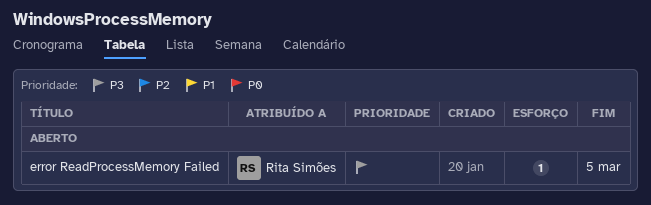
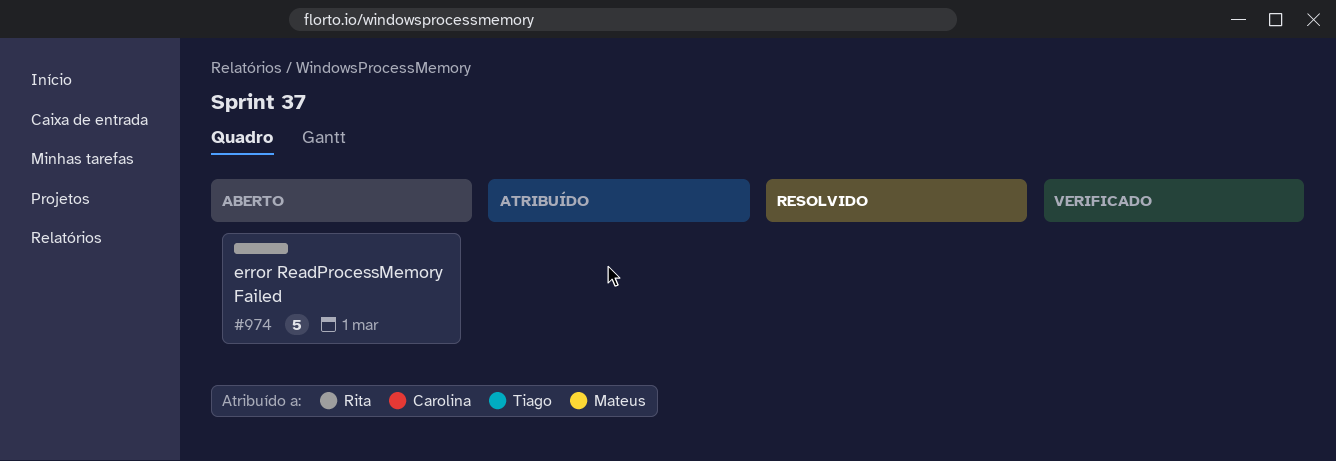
error ReadProcessMemory Failed, estimate: 1 -> 5
error ReadProcessMemory Failed, due: Mar 5 -> Mar 1

